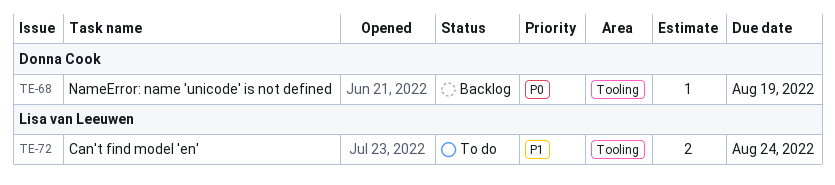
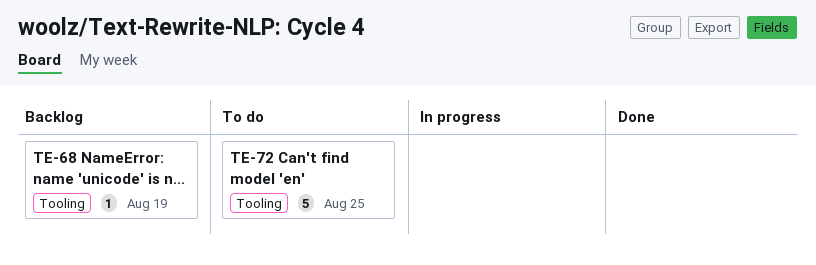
TE-72, estimate: 2 -> 5
TE-72, due: Aug 24 -> Aug 25

